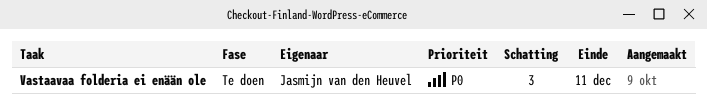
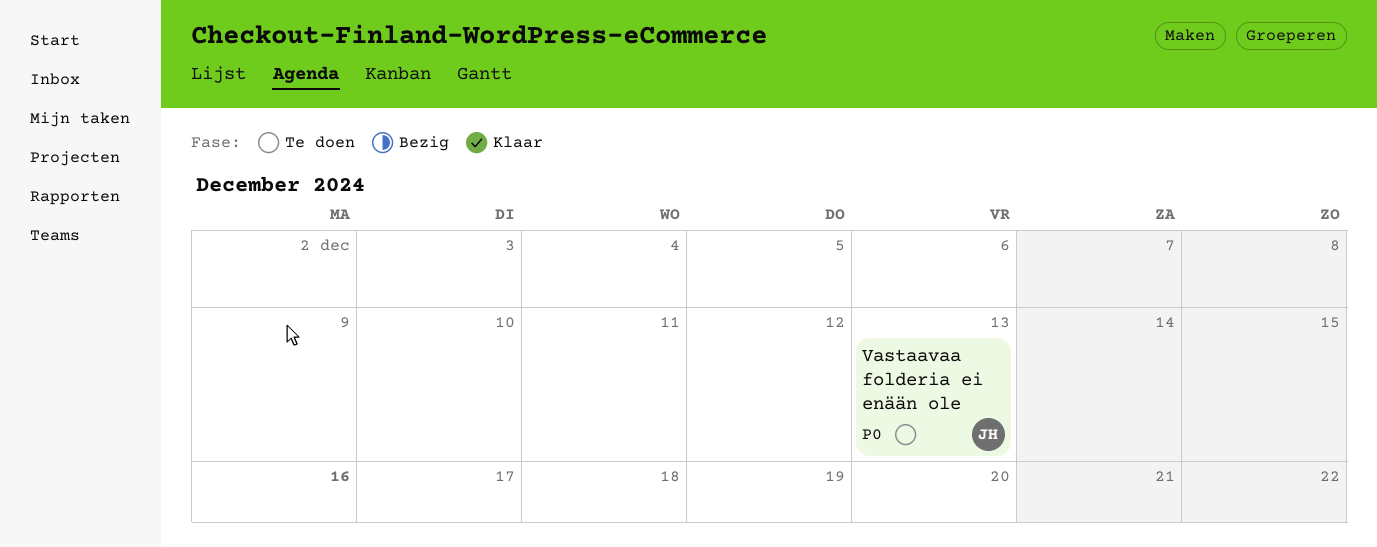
Vastaavaa folderia ei enään ole, due: Dec 11 -> Dec 13

